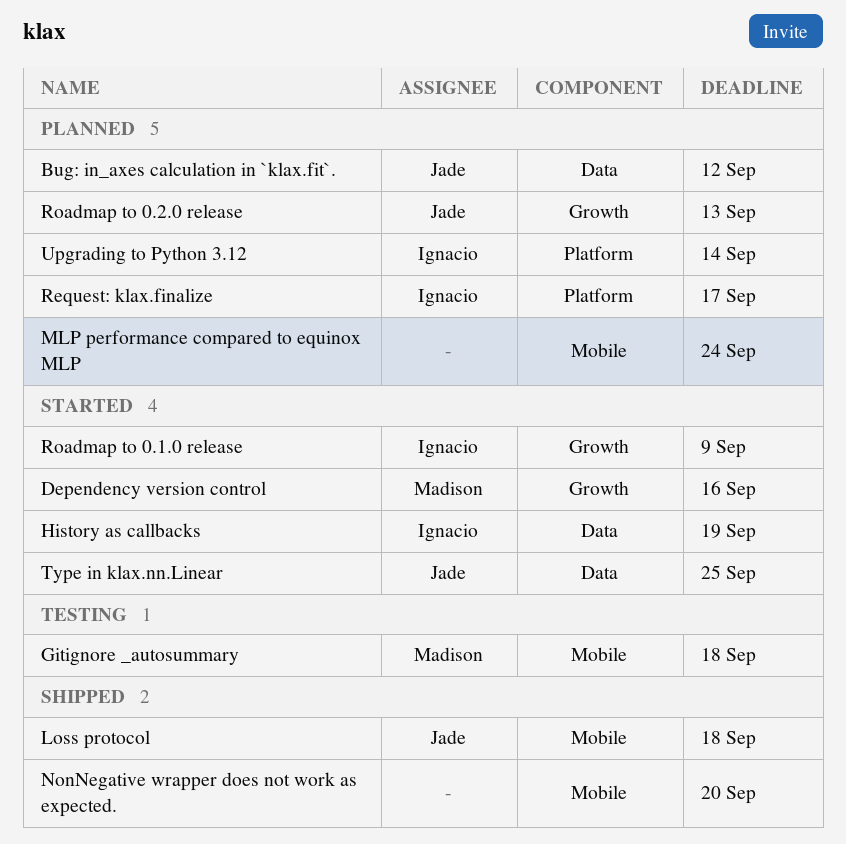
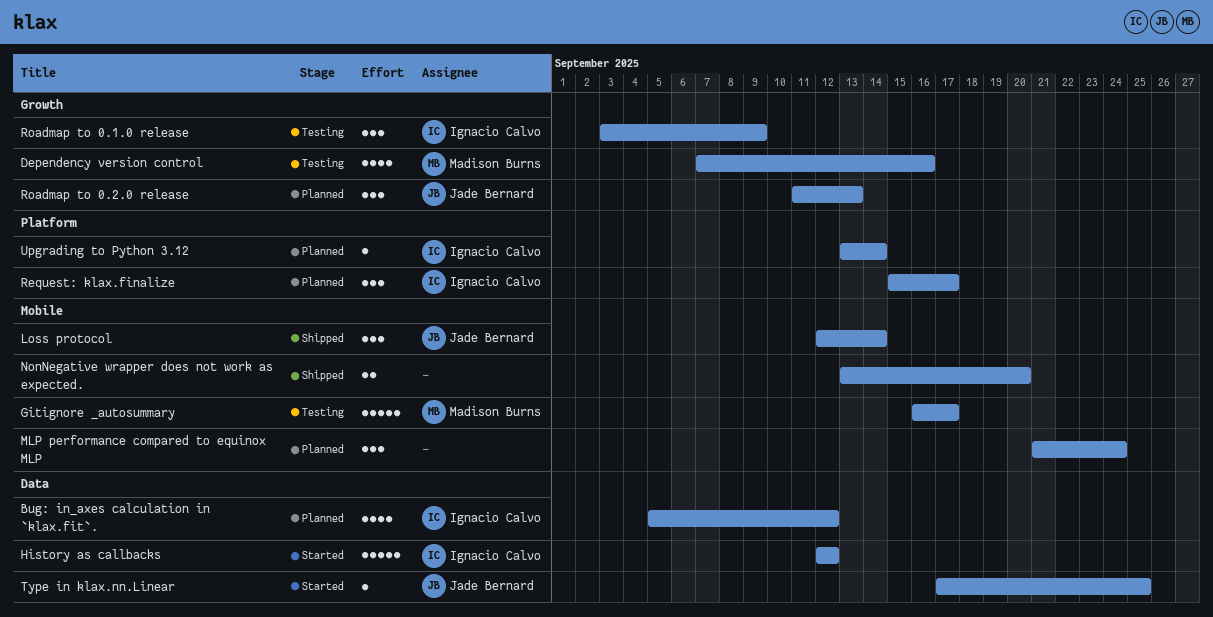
Bug: in_axes calculation in `klax.fit`., owner: Jade Bernard -> Ignacio Calvo
Dependency version control, status: Started -> Testing
Gitignore _autosummary, due: Sep 18 -> Sep 17
History as callbacks, due: Sep 19 -> Sep 12
Loss protocol, due: Sep 18 -> Sep 14
Roadmap to 0.1.0 release, status: Started -> Testing

